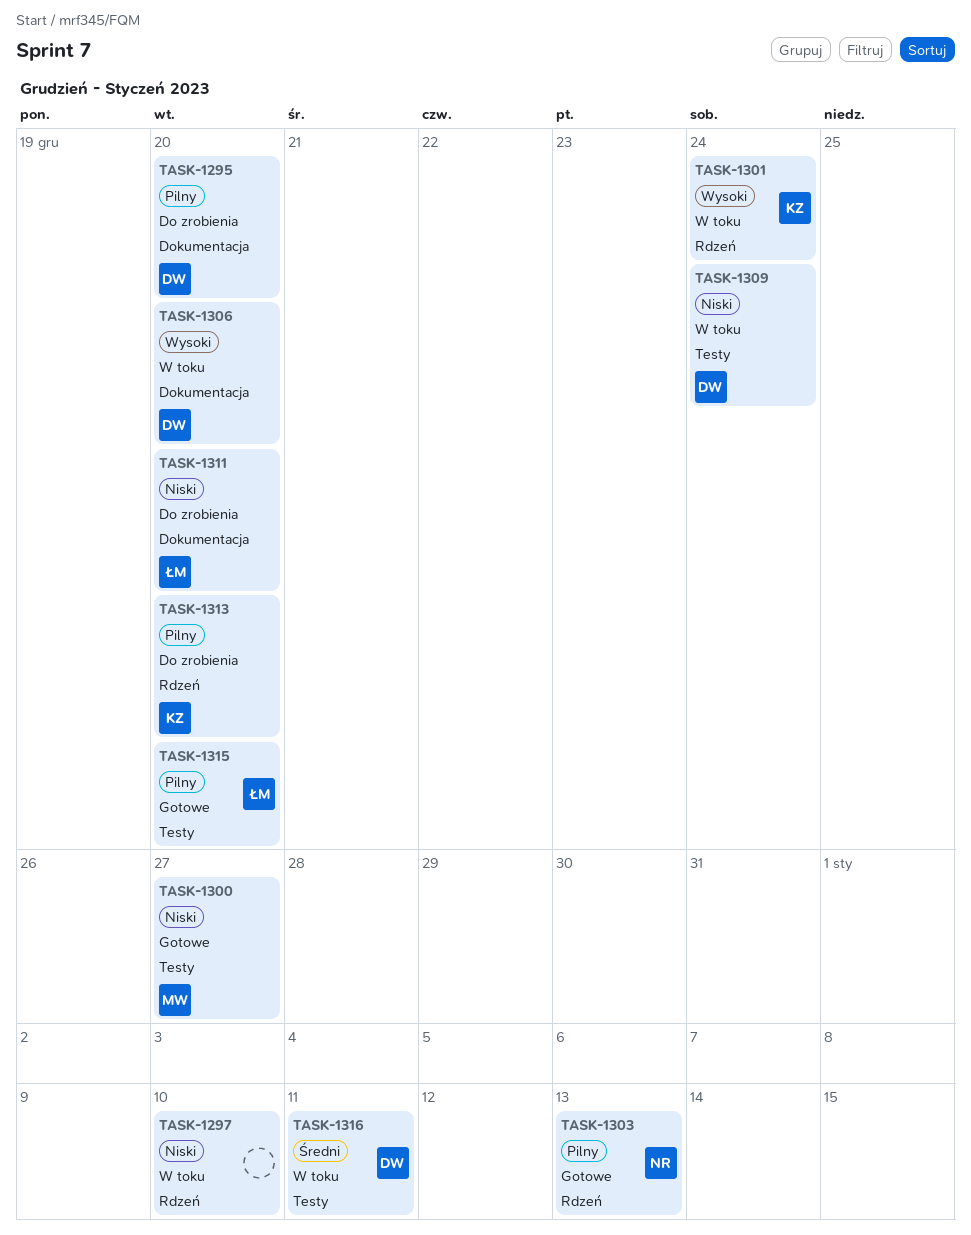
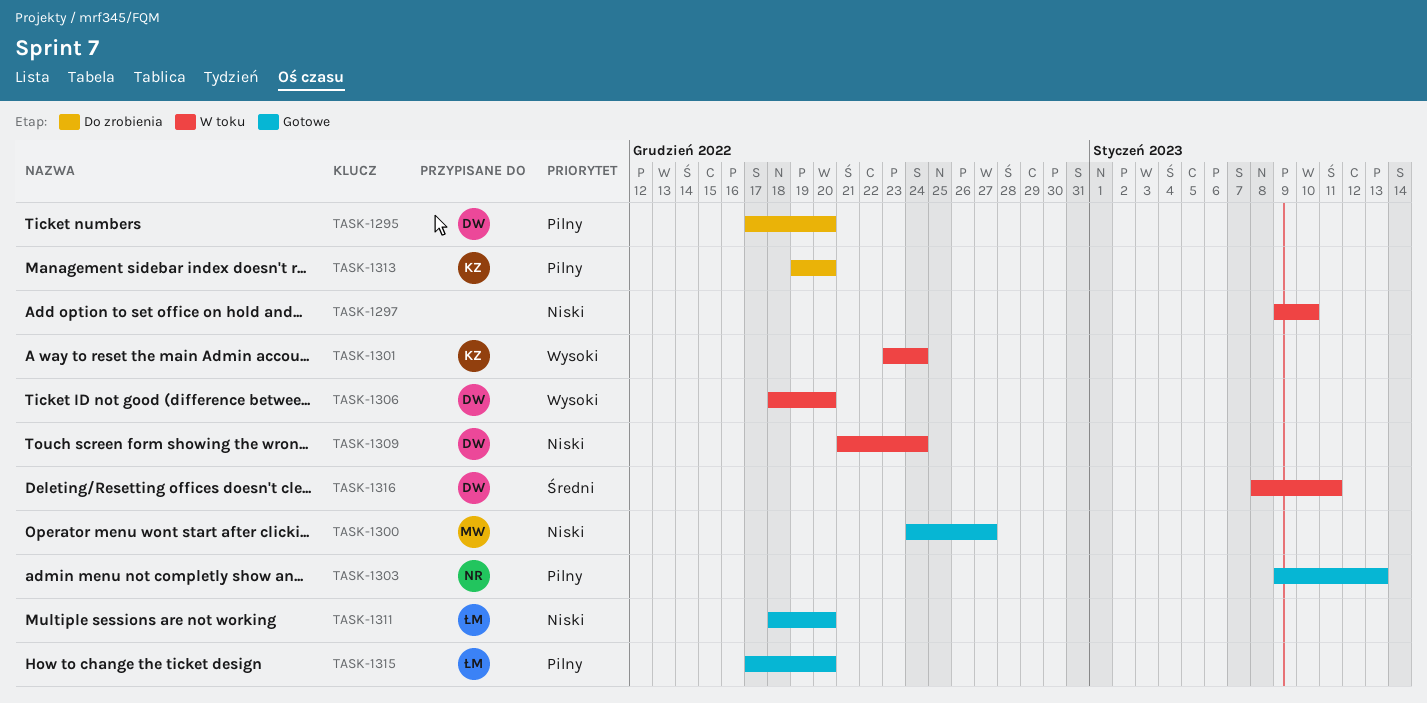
TASK-1311, status: Do zrobienia -> Gotowe

